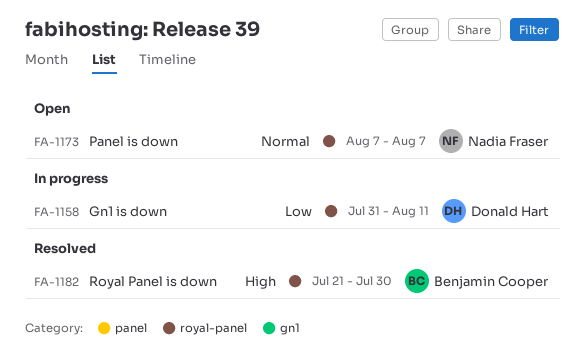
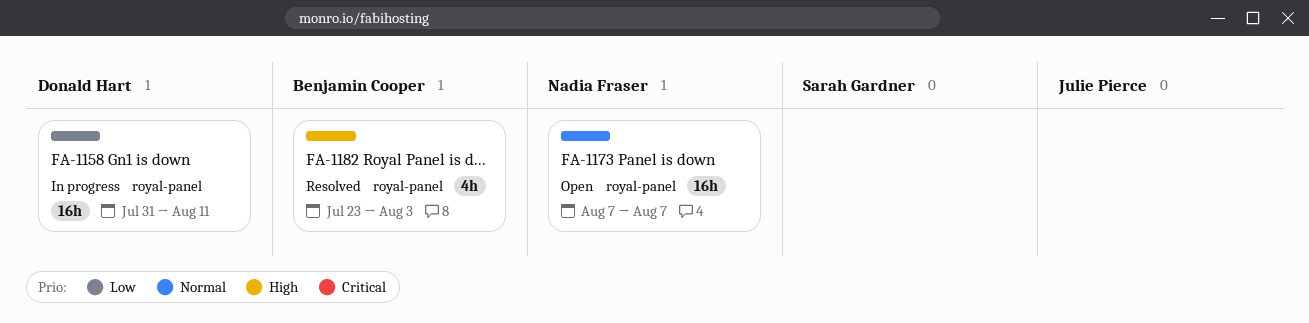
FA-1182, start: Jul 21 -> Jul 23
FA-1182, due: Jul 30 -> Aug 3

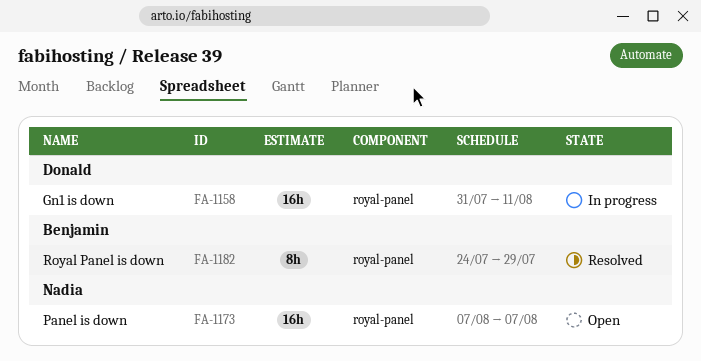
FA-1182, estimate: 4h -> 8h
FA-1182, start: Jul 23 -> Jul 24
FA-1182, due: Aug 3 -> Jul 29

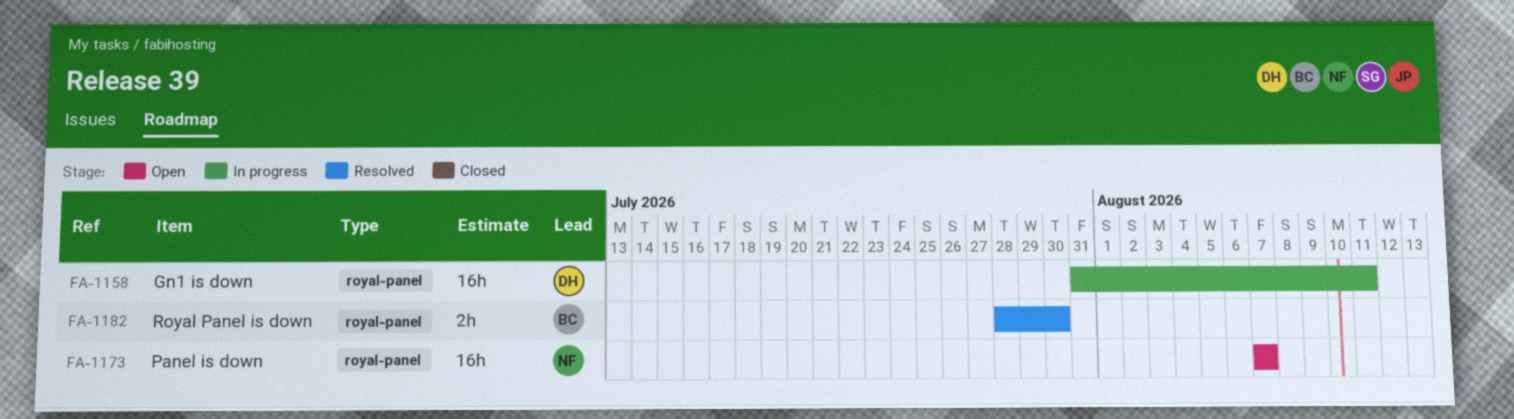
FA-1182, estimate: 8h -> 2h
FA-1182, start: Jul 24 -> Jul 28
FA-1182, due: Jul 29 -> Jul 30

